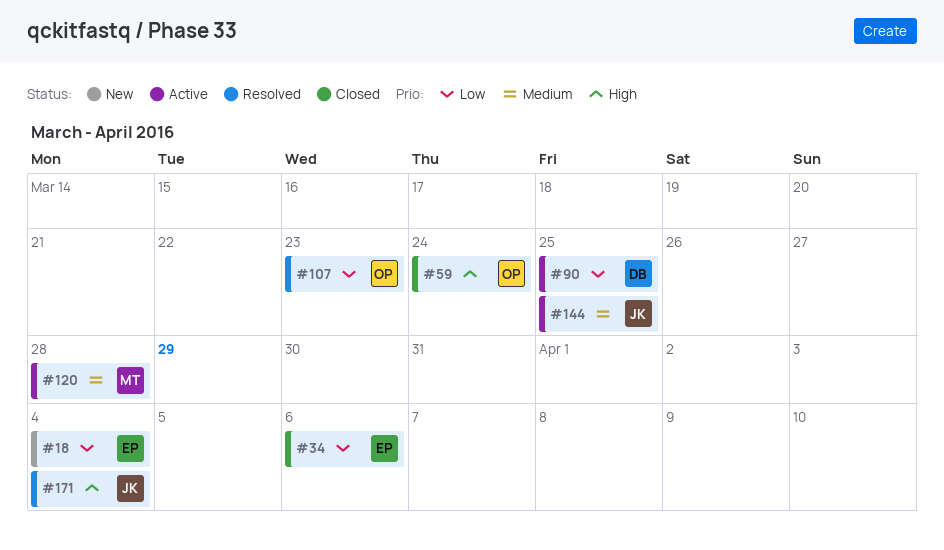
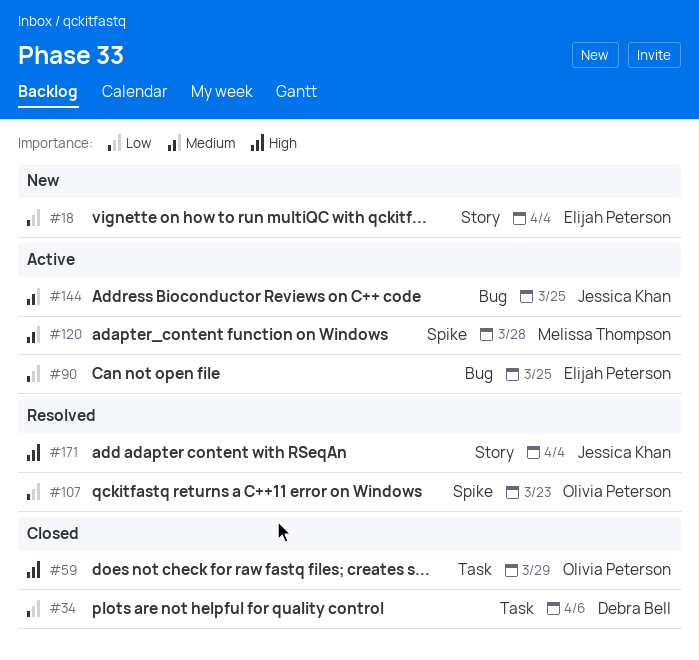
#34, owner: Elijah Peterson -> Debra Bell
#59, due: Mar 24 -> Mar 29
#90, owner: Debra Bell -> Elijah Peterson

